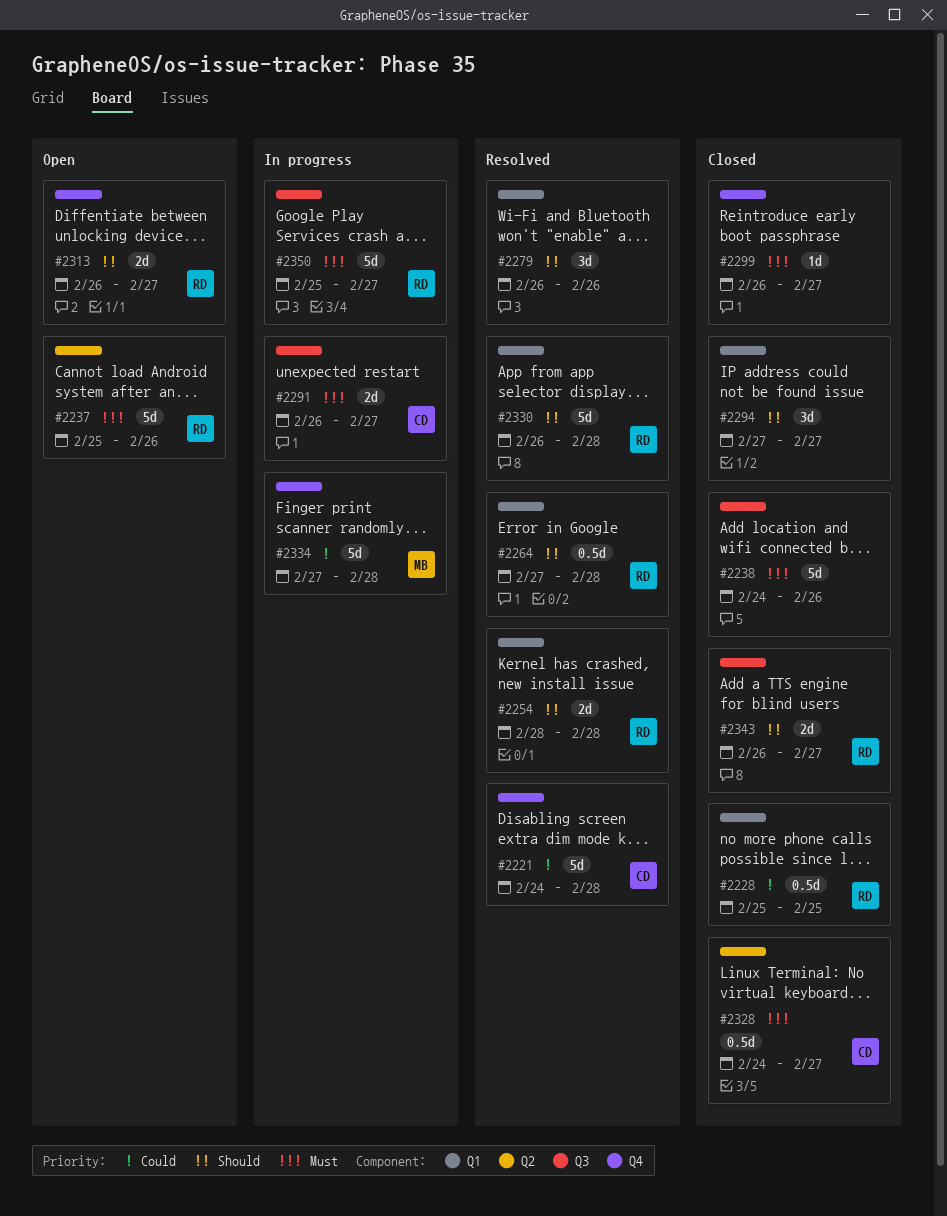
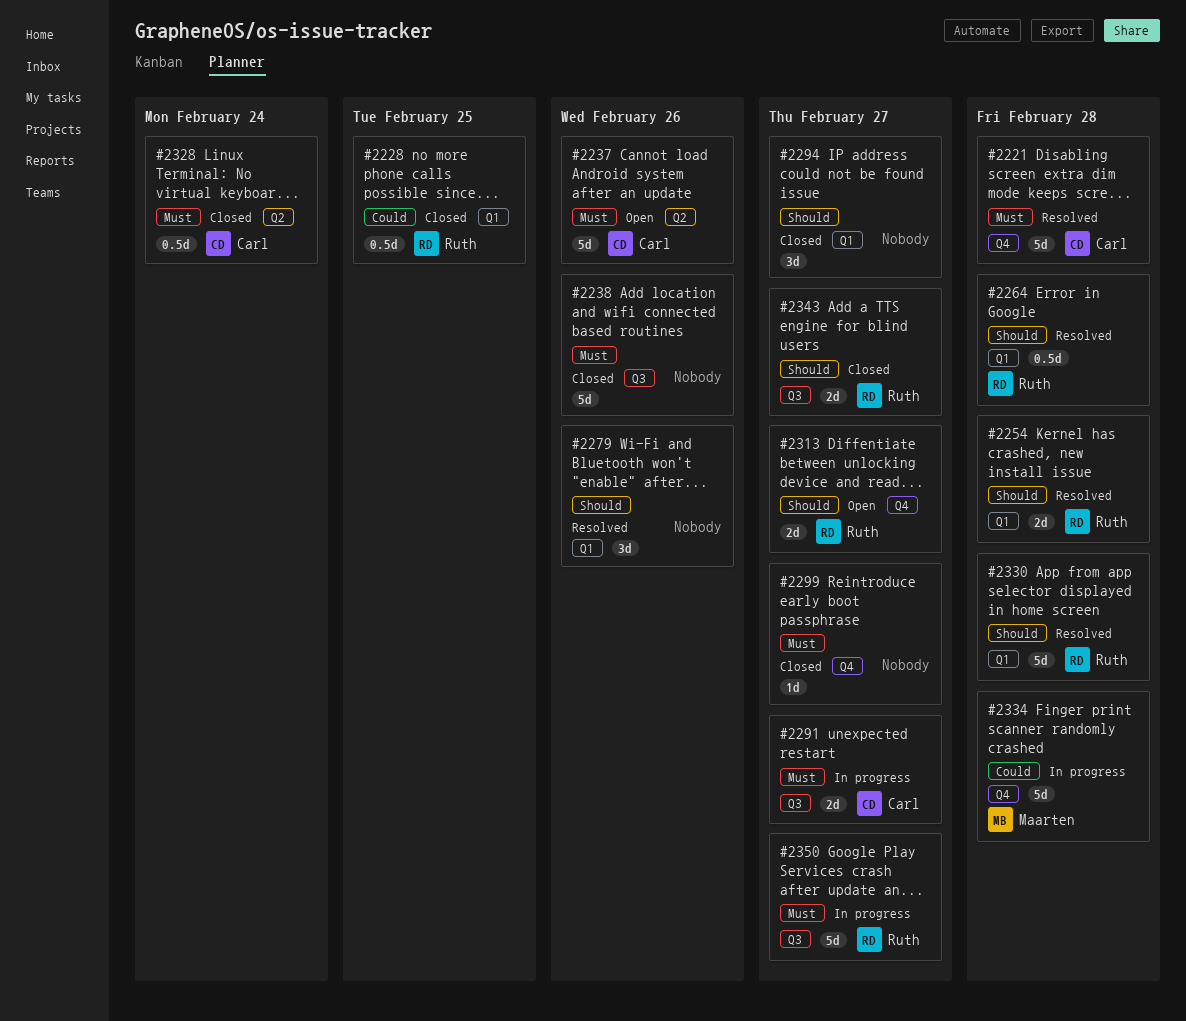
#2221, priority: Could -> Must
#2237, owner: Ruth -> Carl
#2328, due: Feb 27 -> Feb 24

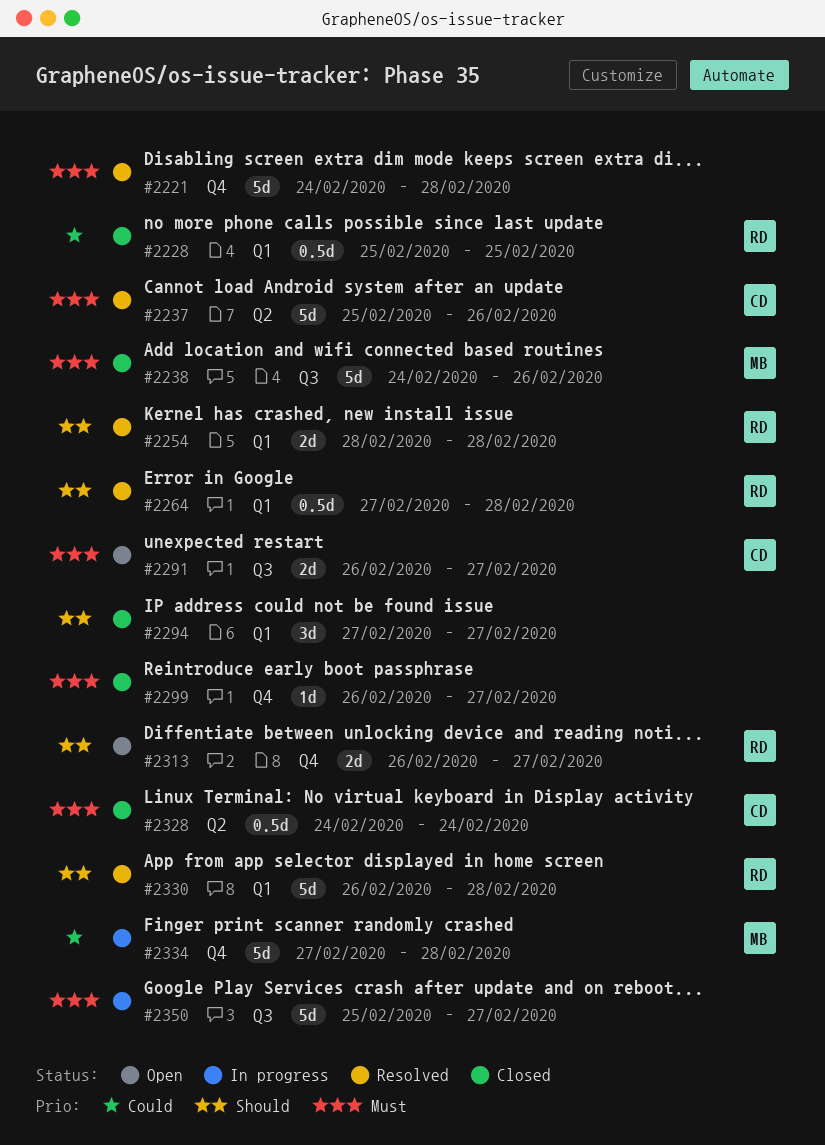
#2221, owner: Carl -> none
#2237, status: Open -> Resolved
#2238, owner: none -> Maarten
#2279: present -> none
#2291, status: In progress -> Open
#2343: present -> none
#2350, owner: Ruth -> none

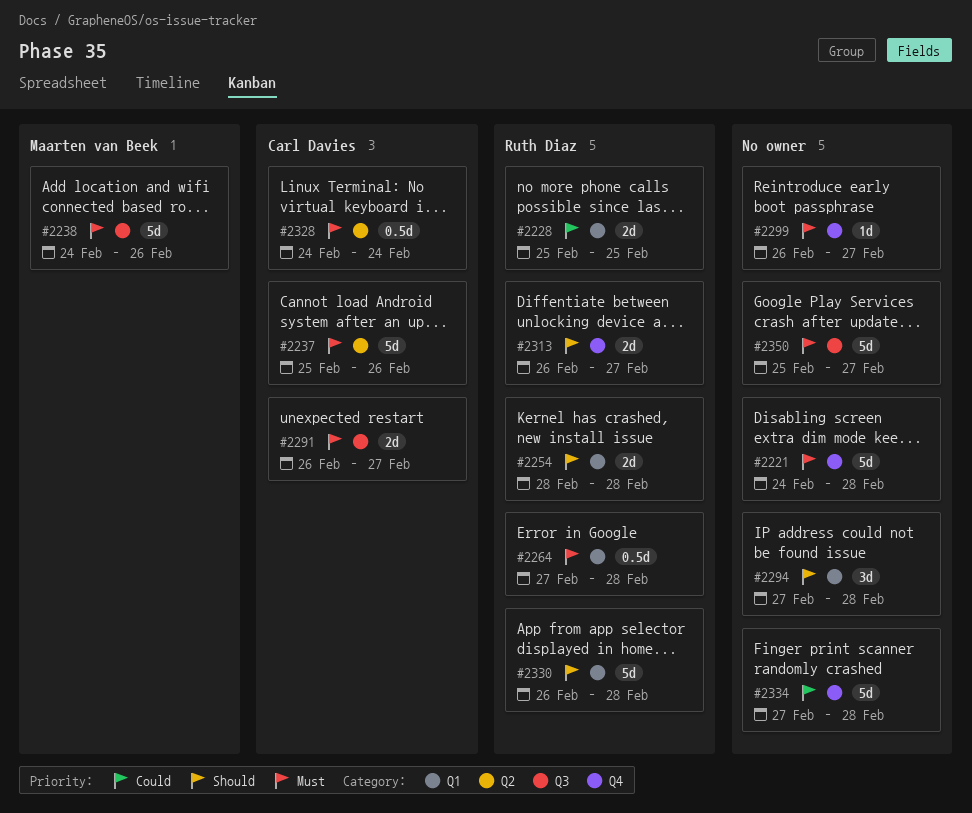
#2228, estimate: 0.5d -> 2d
#2264, priority: Should -> Must
#2294, due: Feb 27 -> Feb 28
#2334, owner: Maarten van Beek -> none

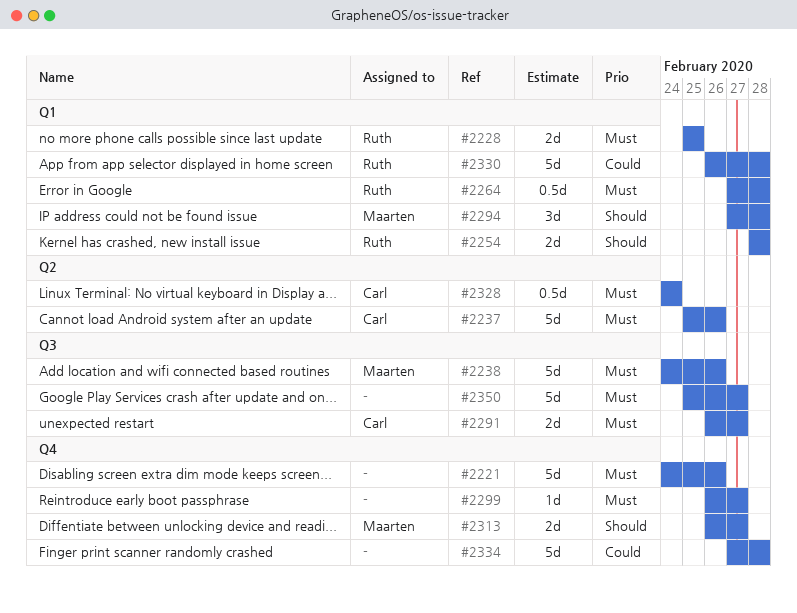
#2221, due: Feb 28 -> Feb 26
#2228, priority: Could -> Must
#2294, owner: none -> Maarten van Beek
#2313, owner: Ruth Diaz -> Maarten van Beek
#2330, priority: Should -> Could

